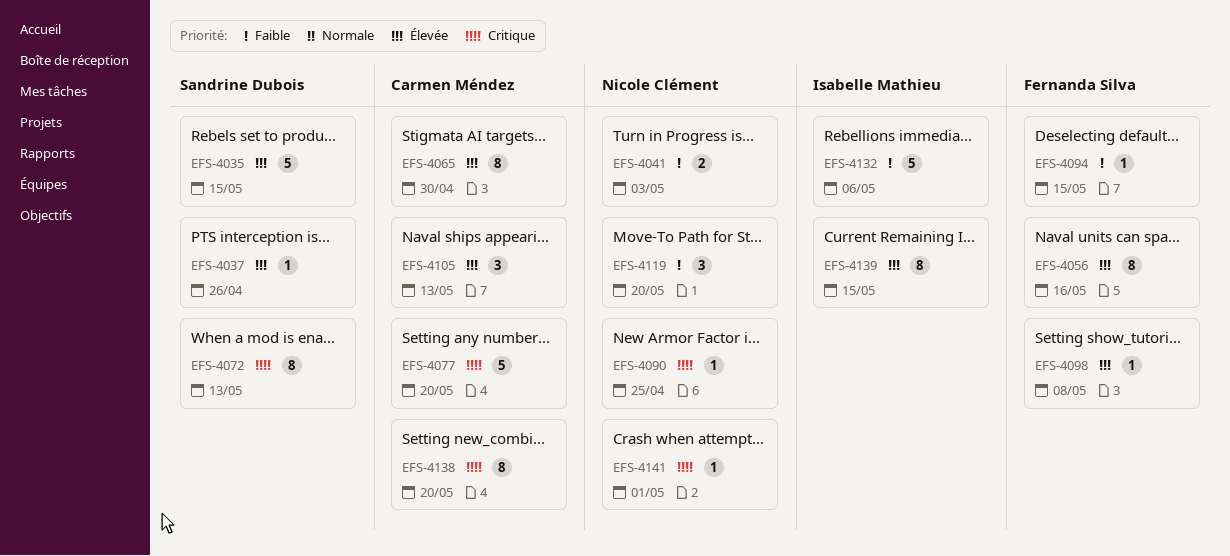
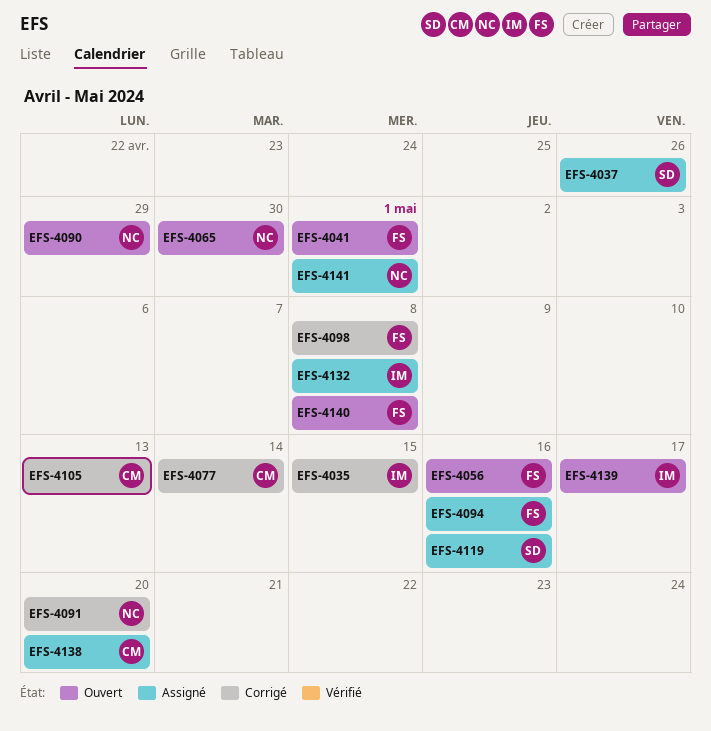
EFS-4035, owner: Sandrine Dubois -> Isabelle Mathieu
EFS-4041, owner: Nicole Clément -> Fernanda Silva
EFS-4041, due: May 3 -> May 1
EFS-4065, owner: Carmen Méndez -> Nicole Clément
EFS-4072: present -> none
EFS-4077, due: May 20 -> May 14
EFS-4090, due: Apr 25 -> Apr 29
EFS-4091: none -> present
EFS-4094, due: May 15 -> May 16
EFS-4119, owner: Nicole Clément -> Sandrine Dubois
EFS-4119, due: May 20 -> May 16
EFS-4132, due: May 6 -> May 8
EFS-4139, due: May 15 -> May 17
EFS-4140: none -> present

